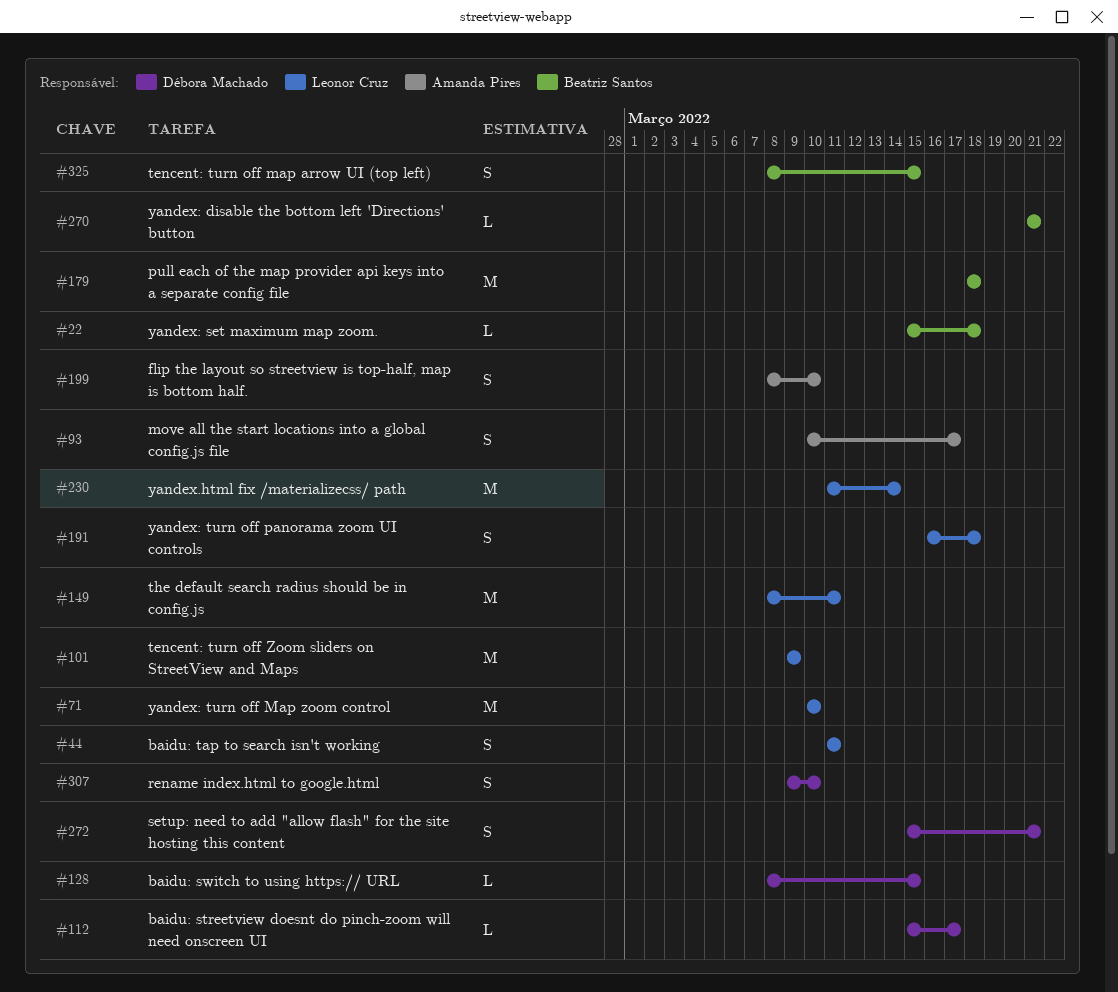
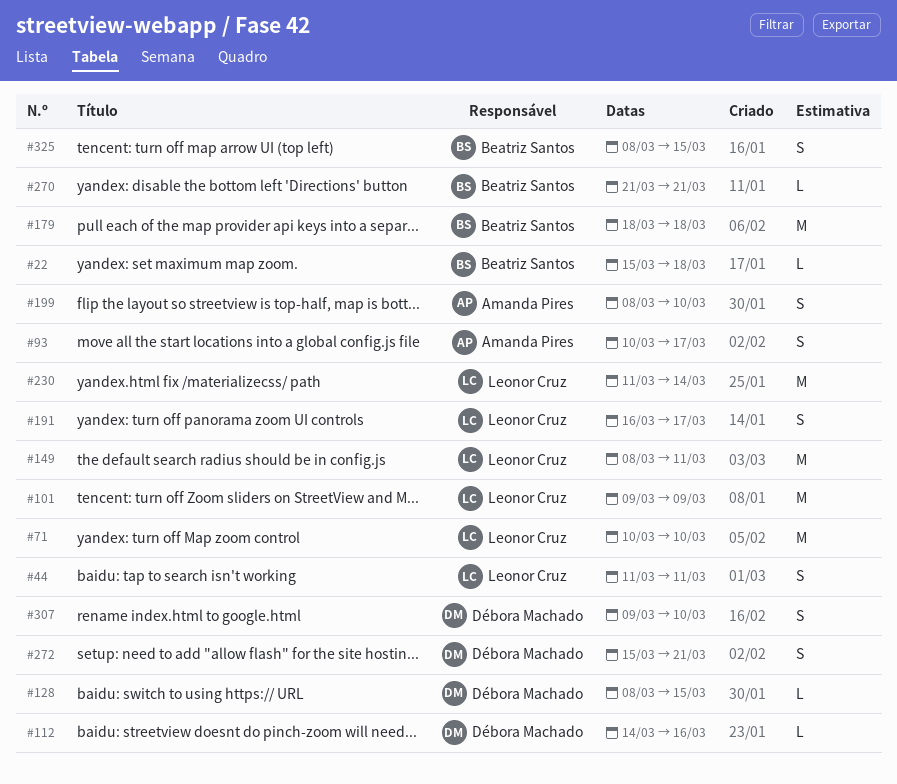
#112, start: Mar 15 -> Mar 14
#112, due: Mar 17 -> Mar 16
#191, due: Mar 18 -> Mar 17

